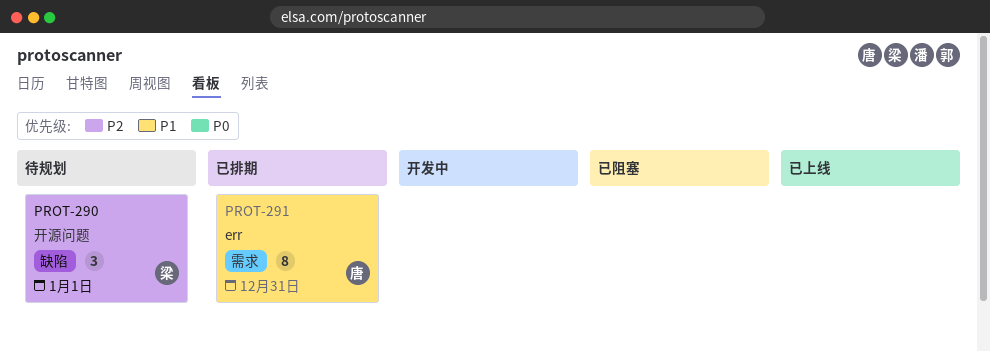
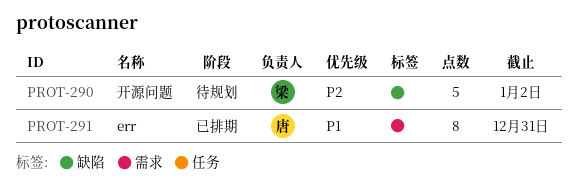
PROT-290, estimate: 3 -> 5
PROT-290, due: Jan 1 -> Jan 2

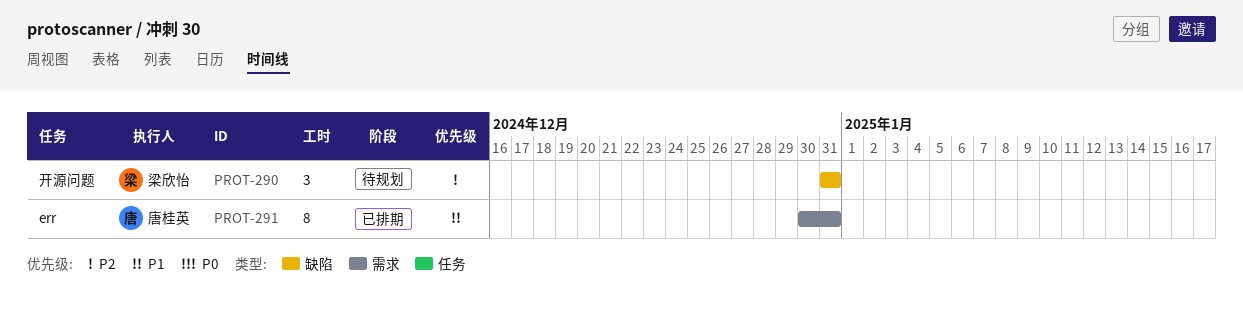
PROT-290, estimate: 5 -> 3
PROT-290, due: Jan 2 -> Dec 31

